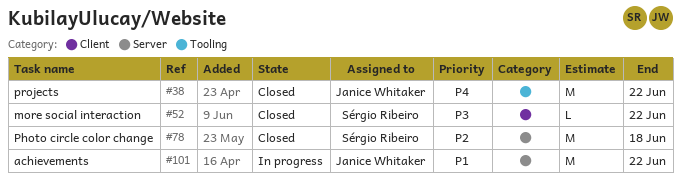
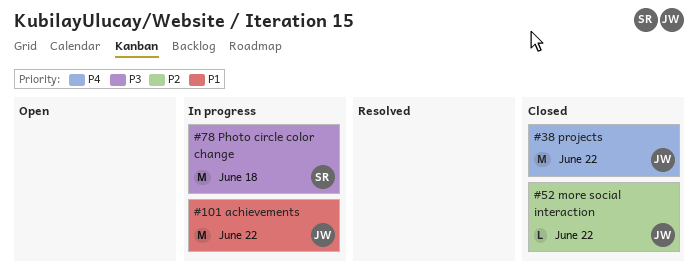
#52, owner: Sérgio Ribeiro -> Janice Whitaker
#52, priority: P3 -> P2
#78, status: Closed -> In progress
#78, priority: P2 -> P3

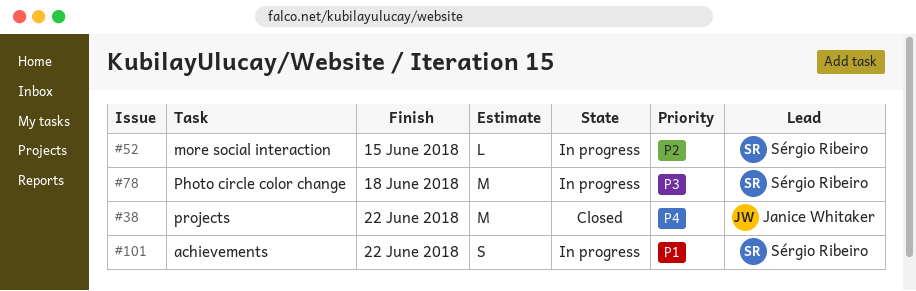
#52, status: Closed -> In progress
#52, owner: Janice Whitaker -> Sérgio Ribeiro
#52, due: Jun 22 -> Jun 15
#101, owner: Janice Whitaker -> Sérgio Ribeiro
#101, estimate: M -> S

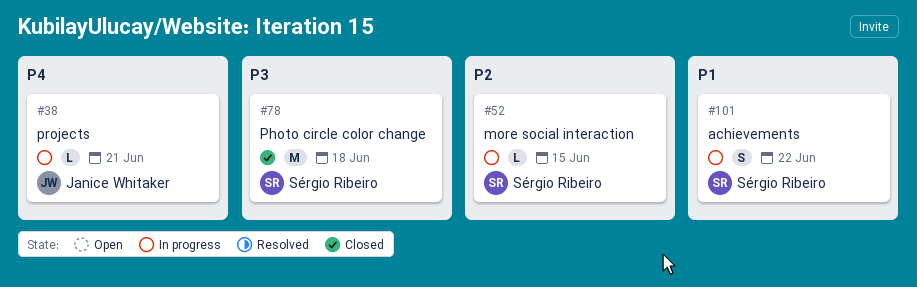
#38, status: Closed -> In progress
#38, estimate: M -> L
#38, due: Jun 22 -> Jun 21
#78, status: In progress -> Closed

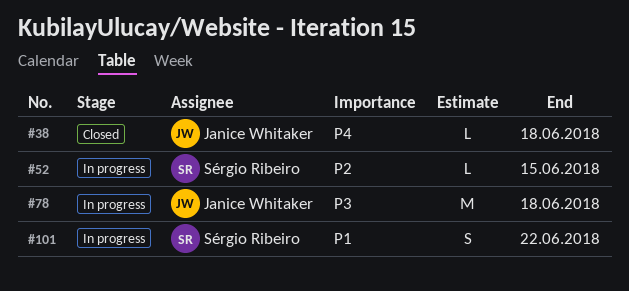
#38, status: In progress -> Closed
#38, due: Jun 21 -> Jun 18
#78, status: Closed -> In progress
#78, owner: Sérgio Ribeiro -> Janice Whitaker

